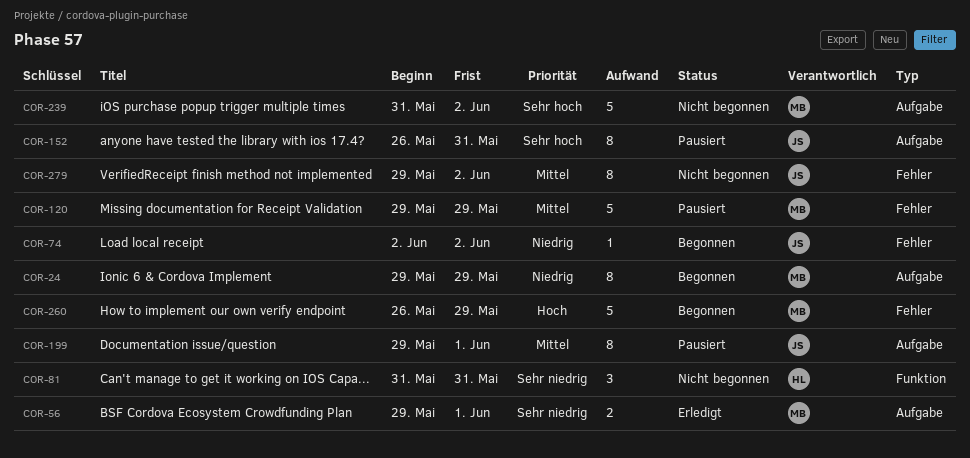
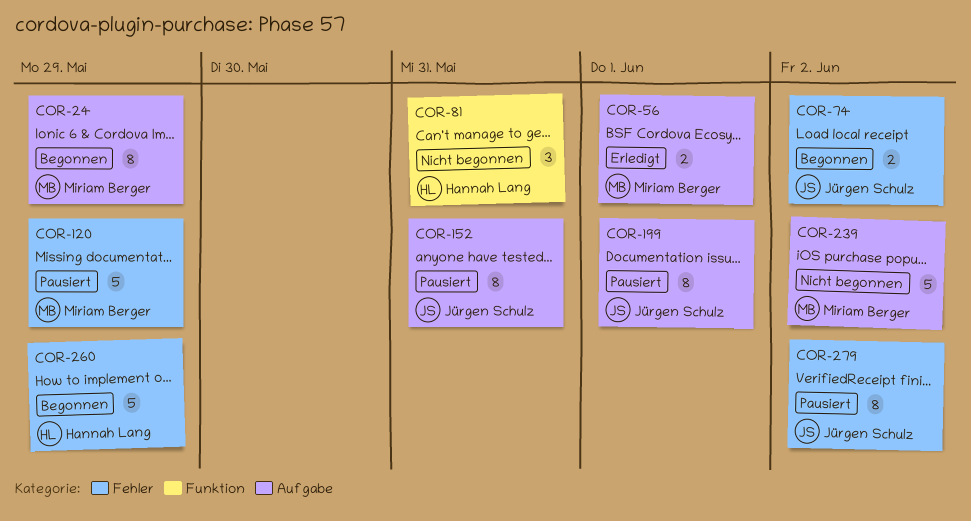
COR-74, estimate: 1 -> 2
COR-260, owner: Miriam Berger -> Hannah Lang
COR-279, status: Nicht begonnen -> Pausiert

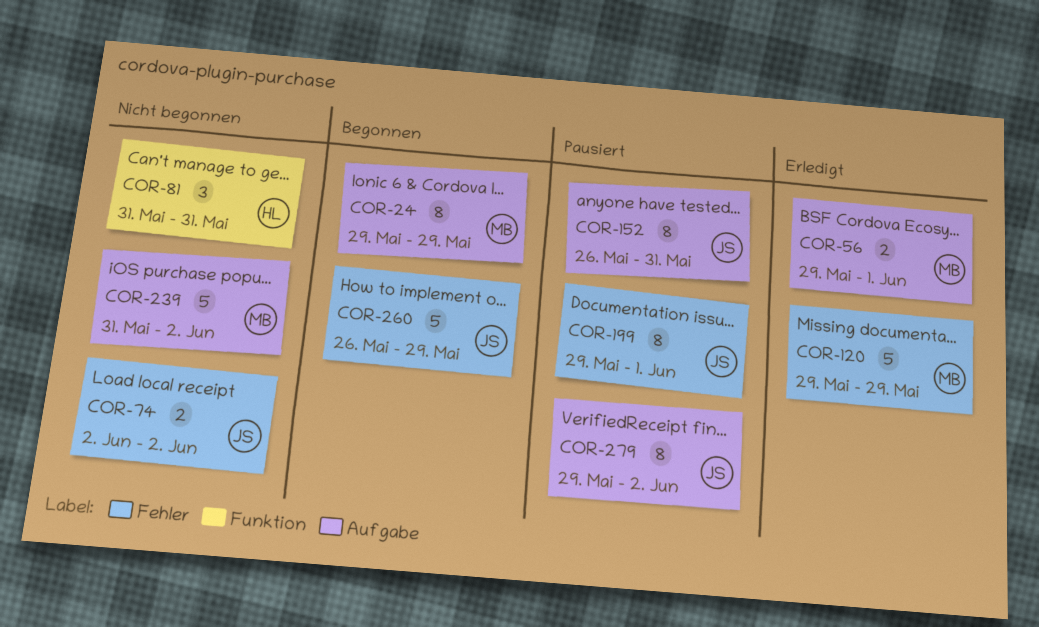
COR-74, status: Begonnen -> Nicht begonnen
COR-120, status: Pausiert -> Erledigt
COR-199, label: Aufgabe -> Fehler
COR-260, owner: Hannah Lang -> Jürgen Schulz
COR-279, label: Fehler -> Aufgabe

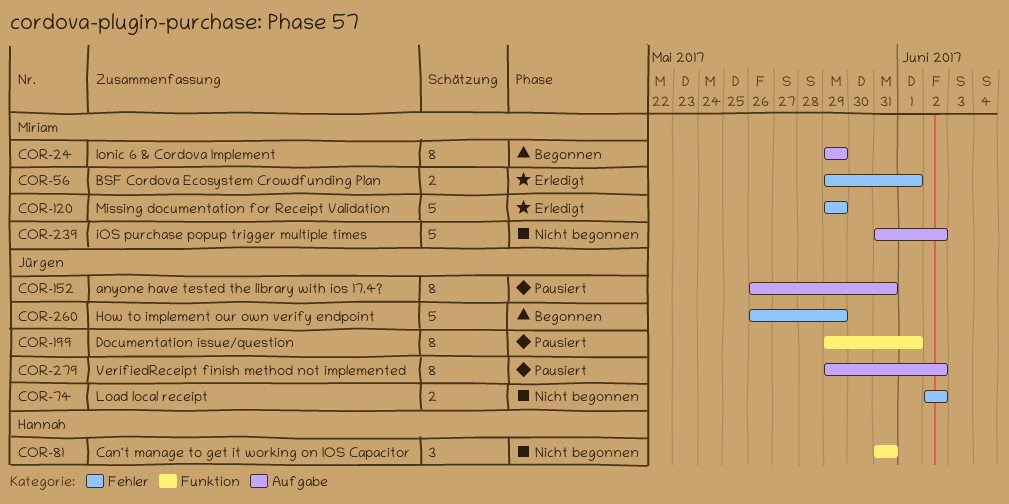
COR-56, label: Aufgabe -> Fehler
COR-199, label: Fehler -> Funktion

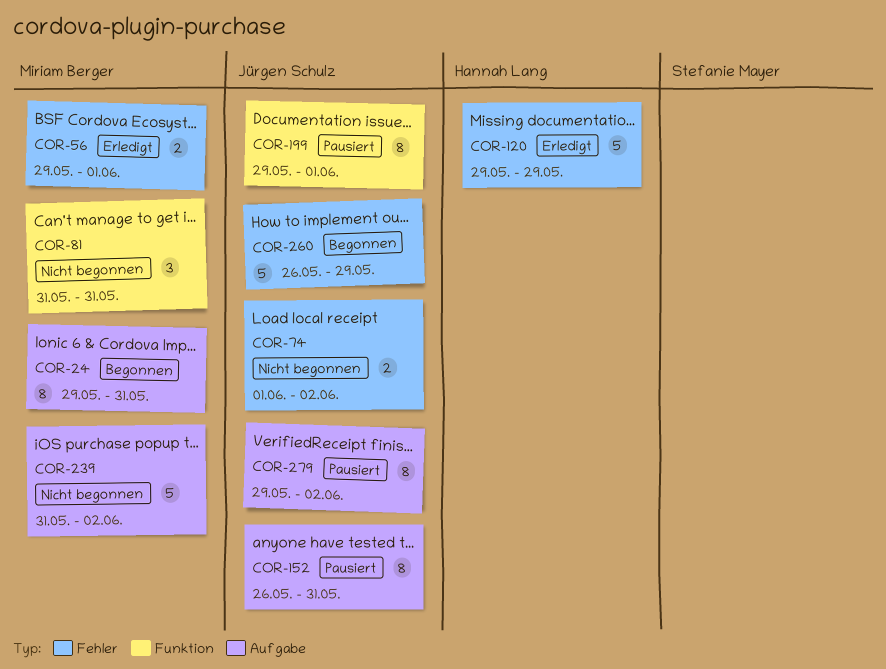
COR-24, due: May 29 -> May 31
COR-74, start: Jun 2 -> Jun 1
COR-81, owner: Hannah Lang -> Miriam Berger
COR-120, owner: Miriam Berger -> Hannah Lang

